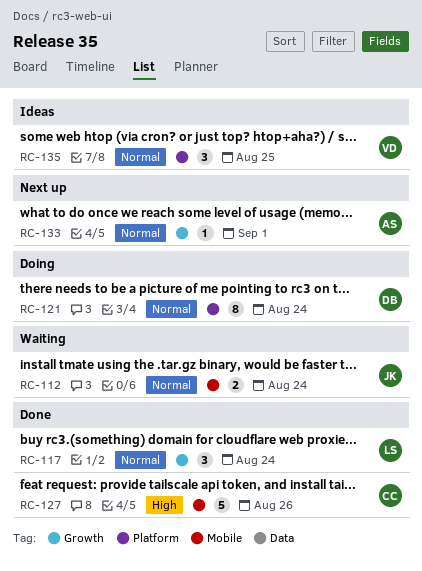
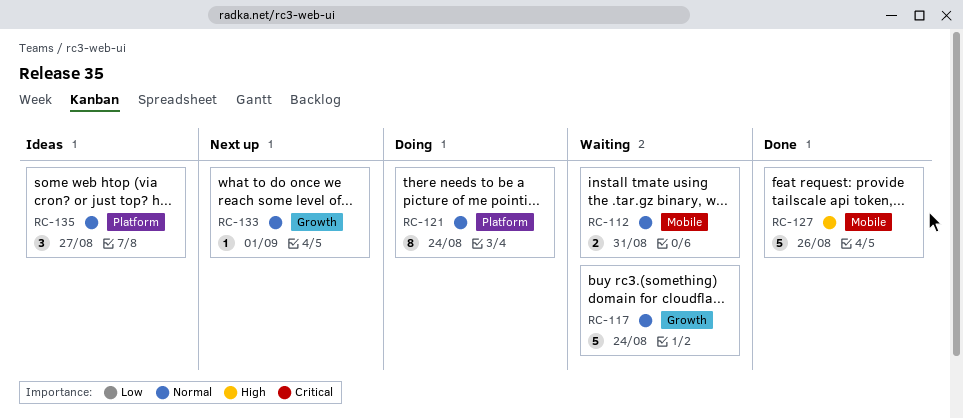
RC-112, due: Aug 24 -> Aug 31
RC-117, status: Done -> Waiting
RC-117, estimate: 3 -> 5
RC-135, due: Aug 25 -> Aug 27

